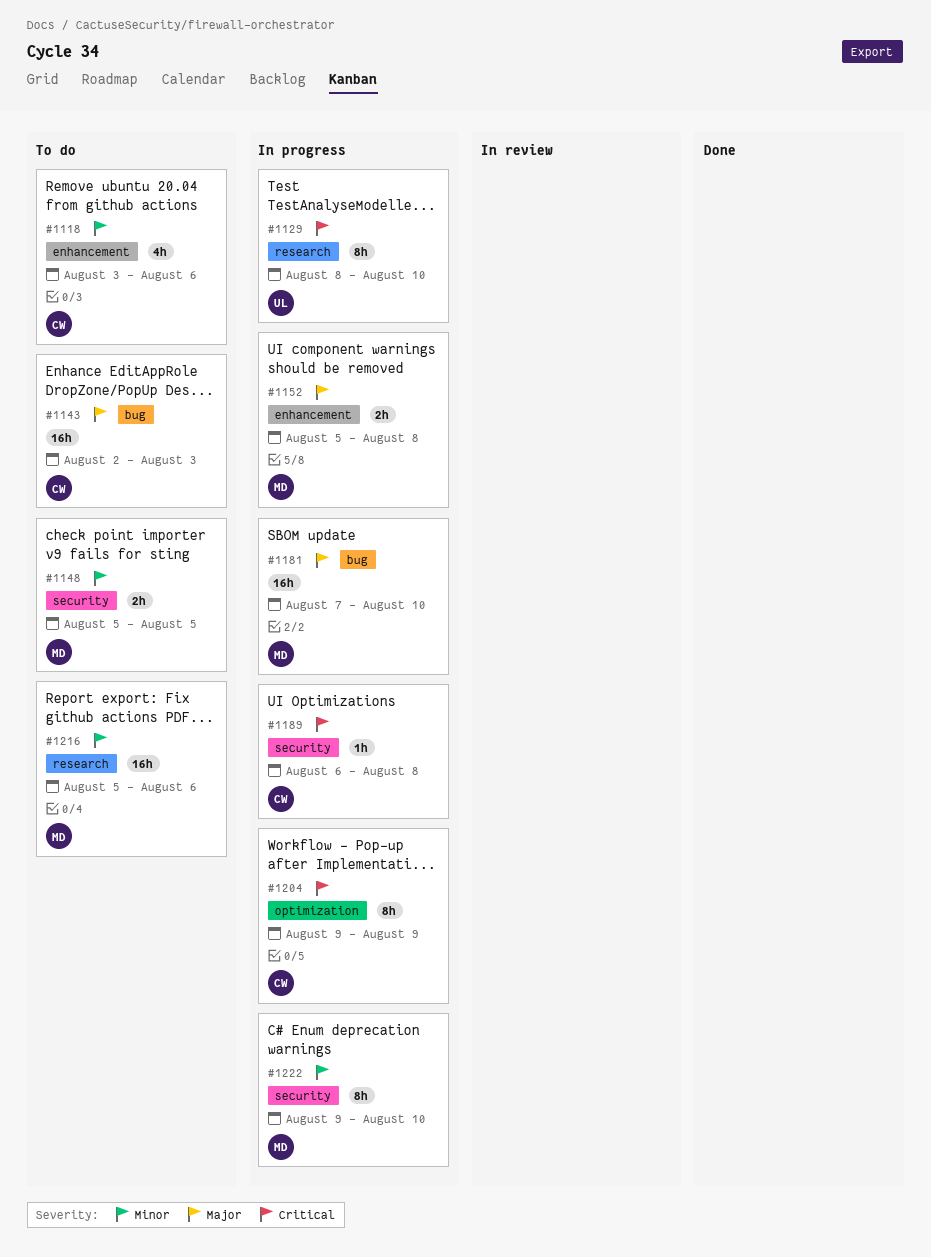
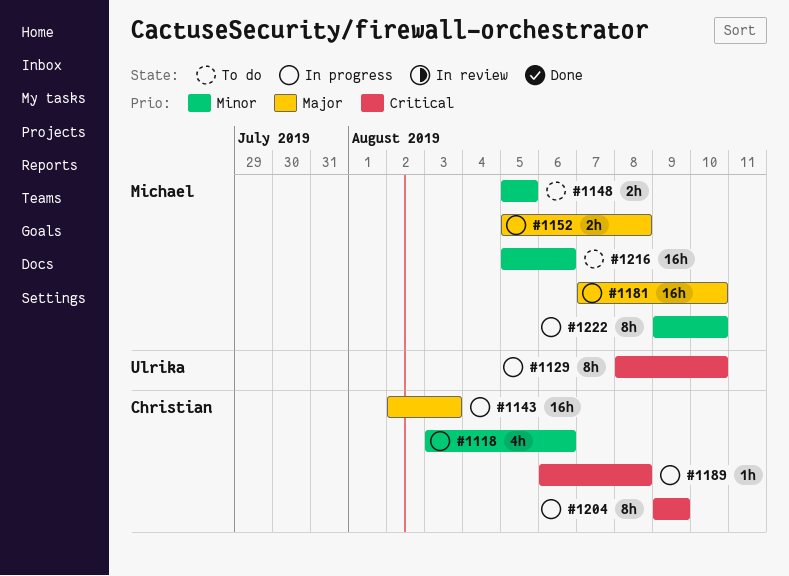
#1118, status: To do -> In progress
#1143, status: To do -> In progress

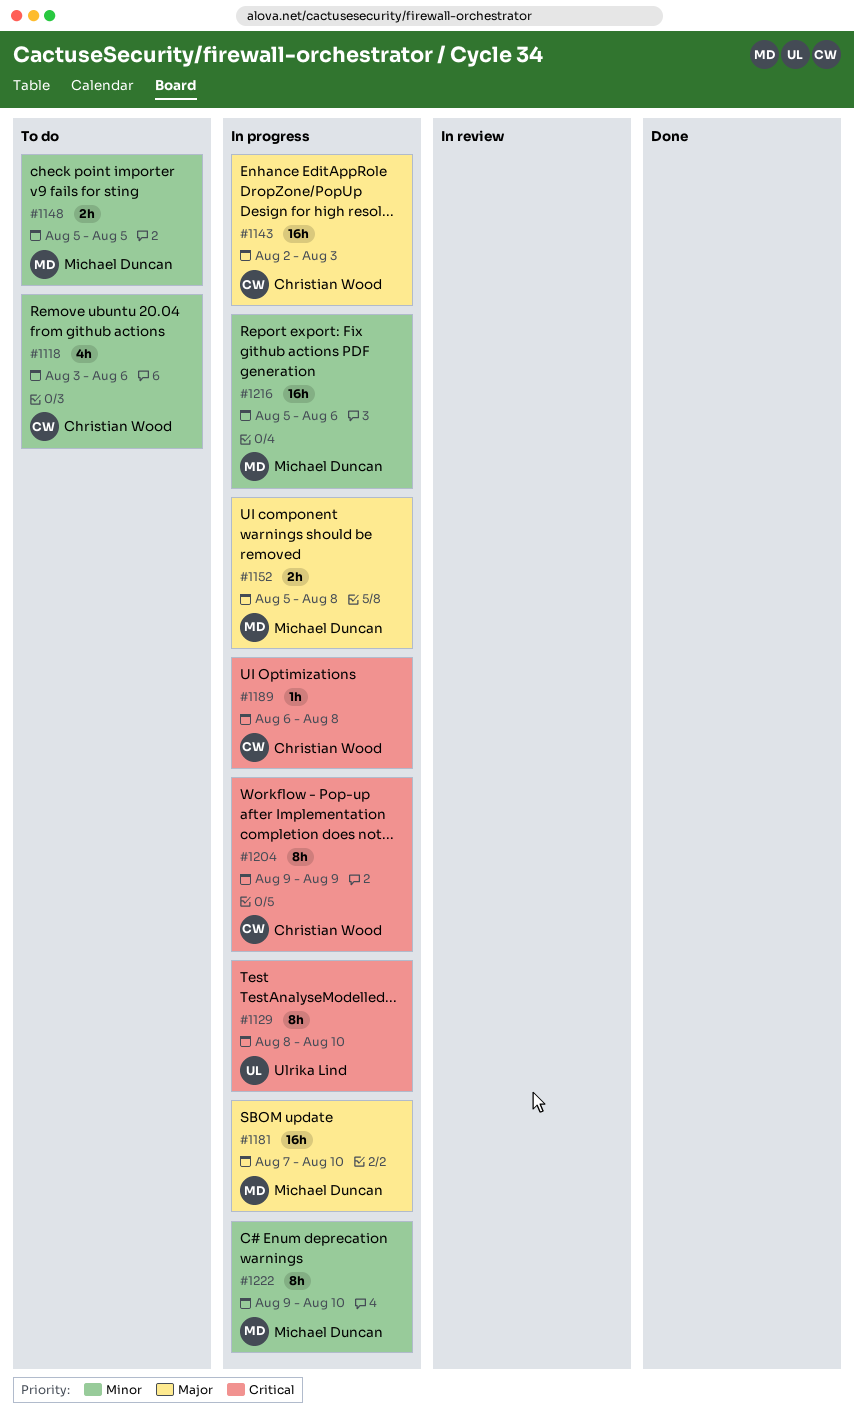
#1118, status: In progress -> To do
#1216, status: To do -> In progress

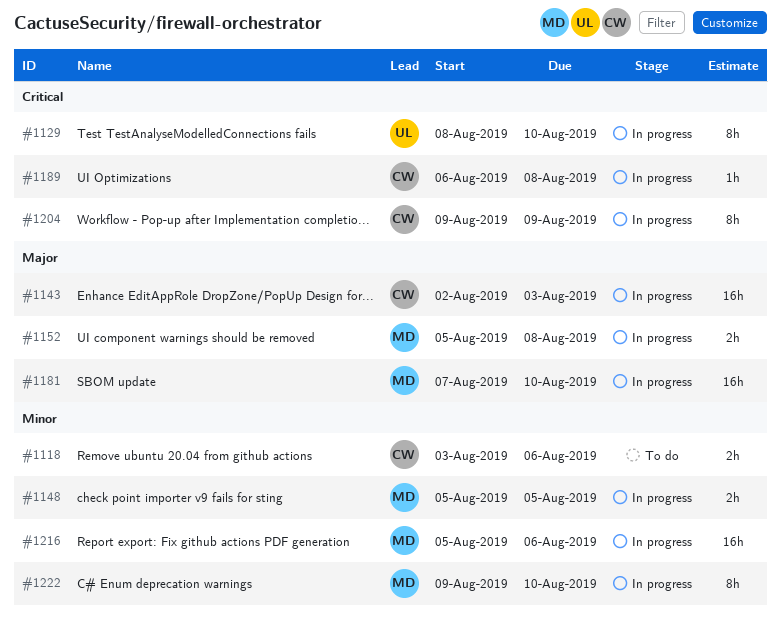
#1118, estimate: 4h -> 2h
#1148, status: To do -> In progress

